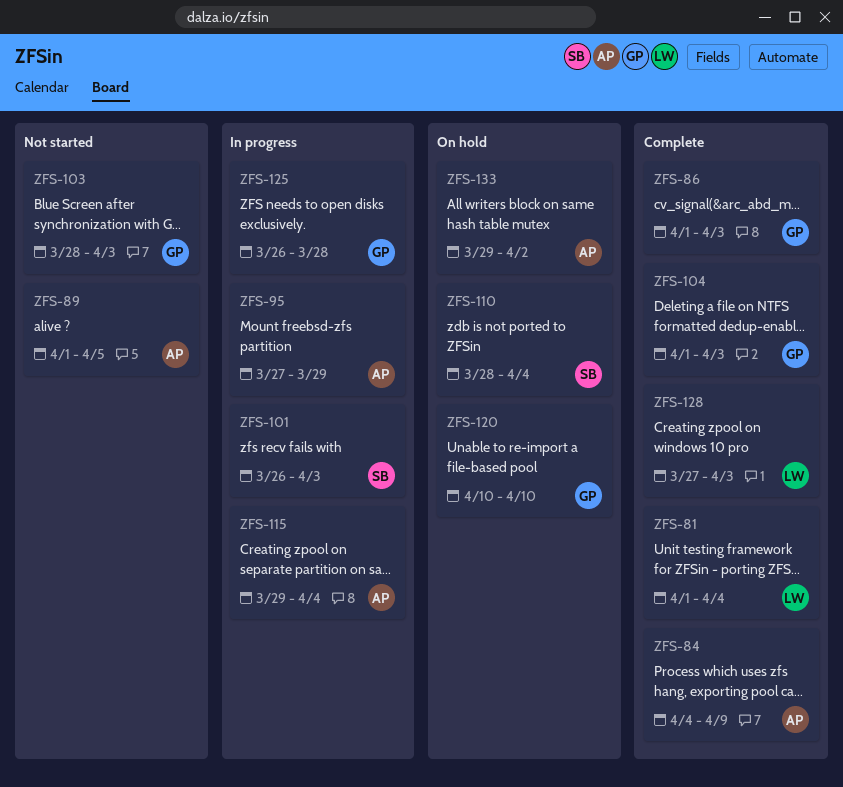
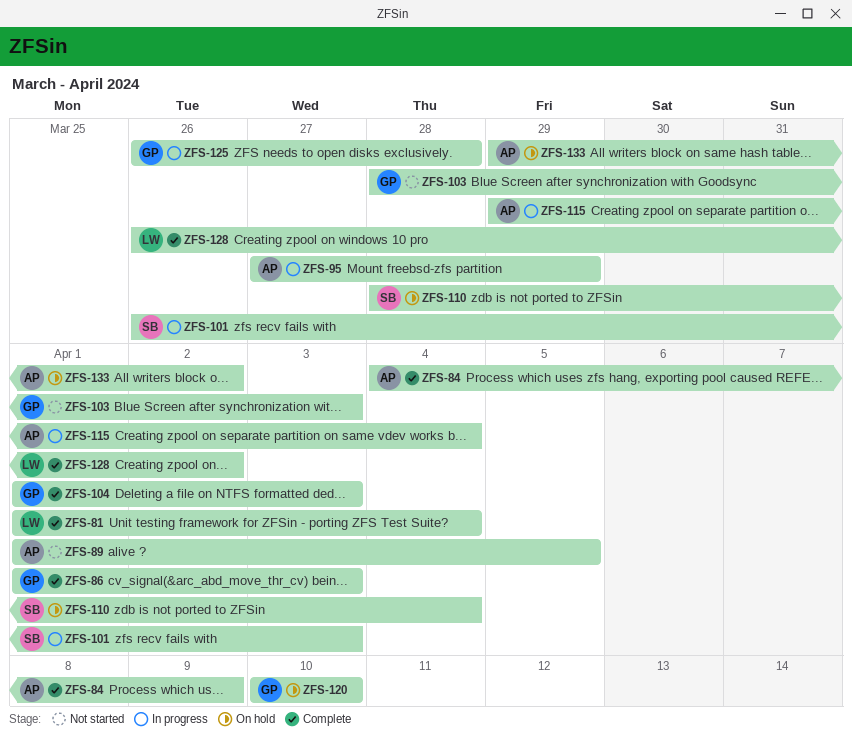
ZFS-128, start: Mar 27 -> Mar 26
ZFS-128, due: Apr 3 -> Apr 2

